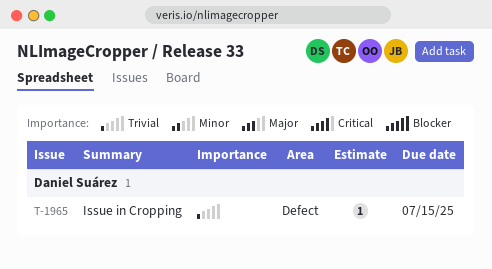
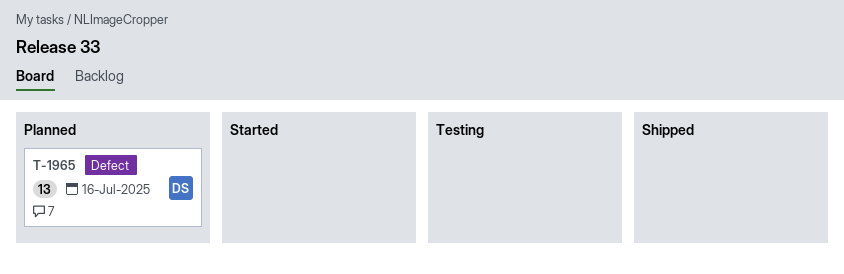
T-1965, estimate: 1 -> 13
T-1965, due: Jul 15 -> Jul 16

